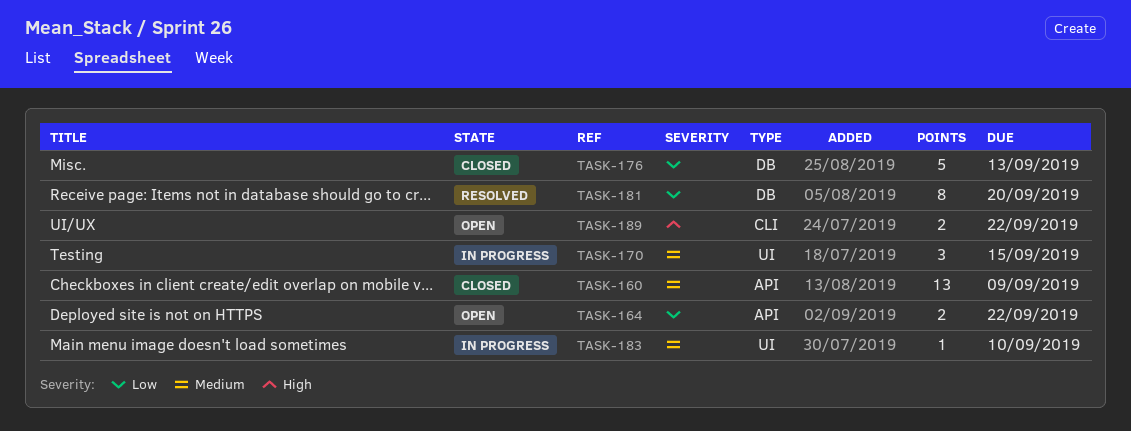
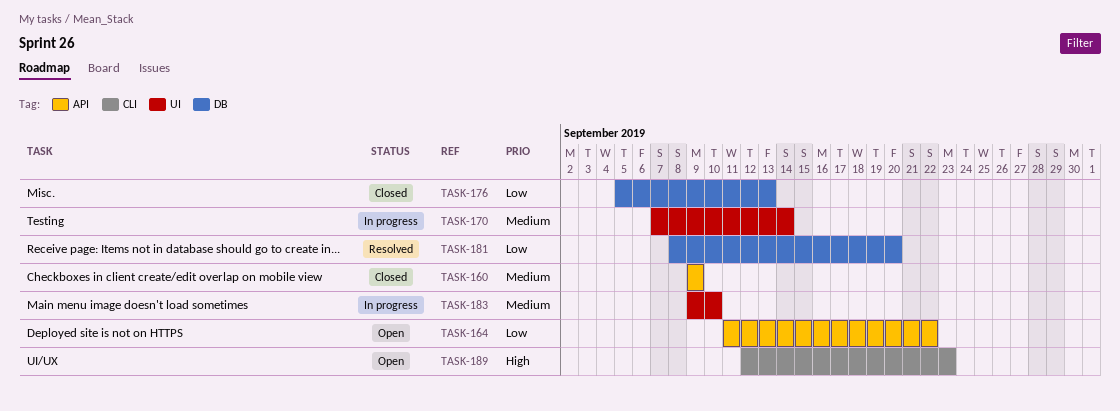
TASK-170, due: Sep 15 -> Sep 14
TASK-189, due: Sep 22 -> Sep 23

